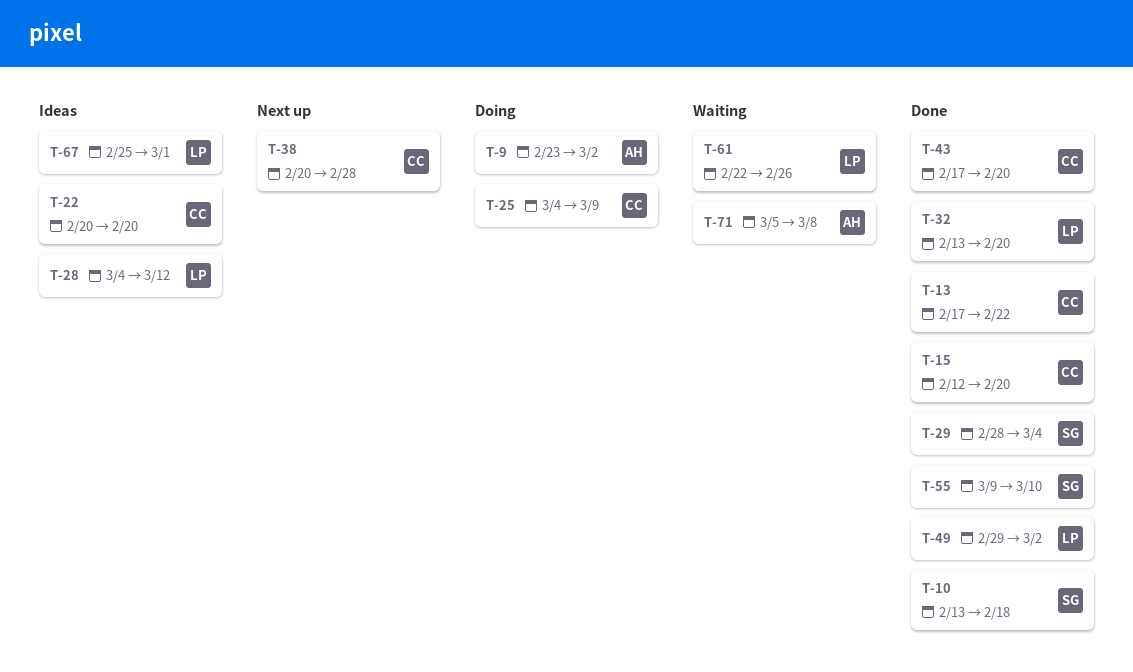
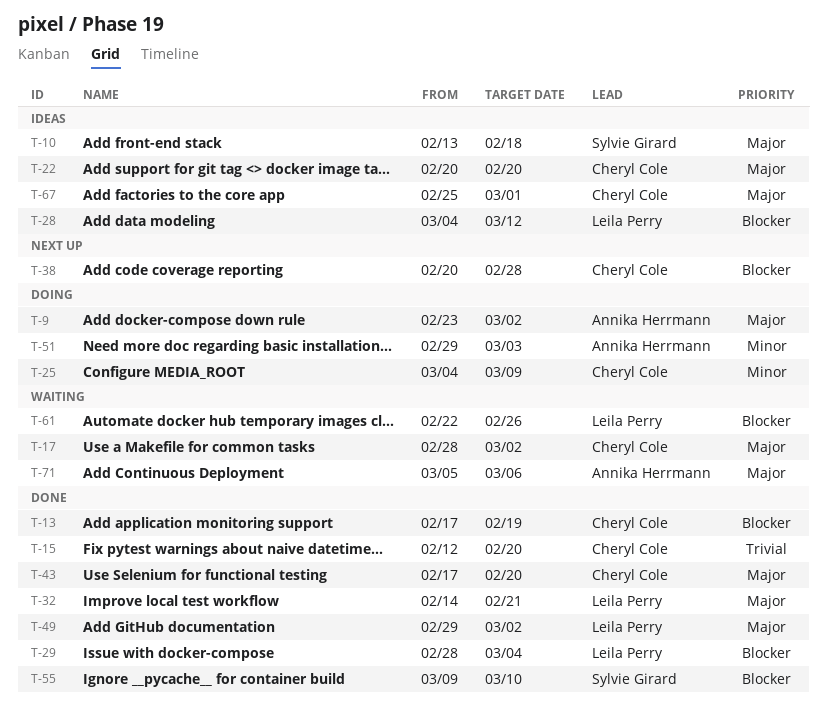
T-10, status: Done -> Ideas
T-13, due: Feb 22 -> Feb 19
T-17: none -> present
T-29, owner: Sylvie Girard -> Leila Perry
T-32, start: Feb 13 -> Feb 14
T-32, due: Feb 20 -> Feb 21
T-51: none -> present
T-67, owner: Leila Perry -> Cheryl Cole
T-71, due: Mar 8 -> Mar 6

